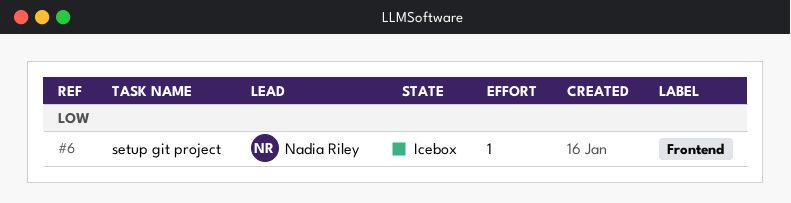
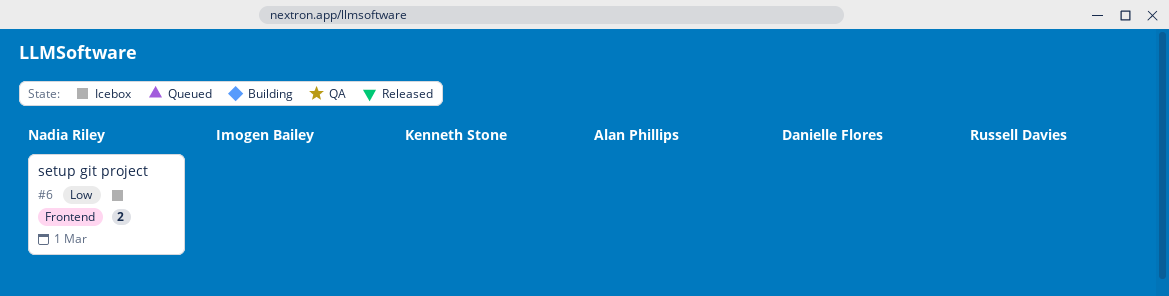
#6, estimate: 1 -> 2

